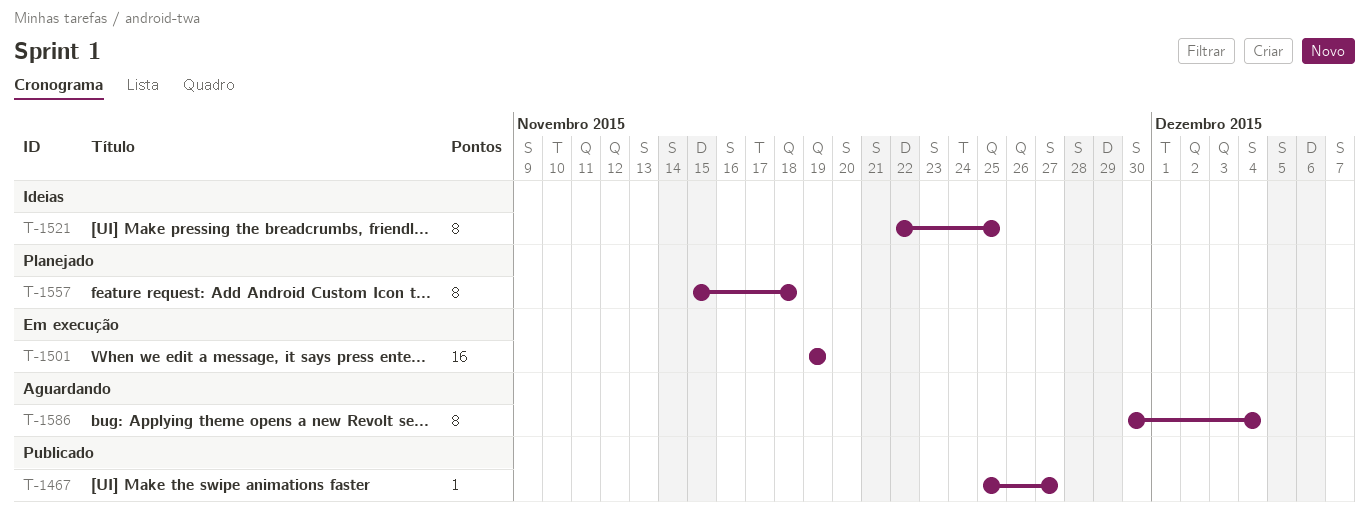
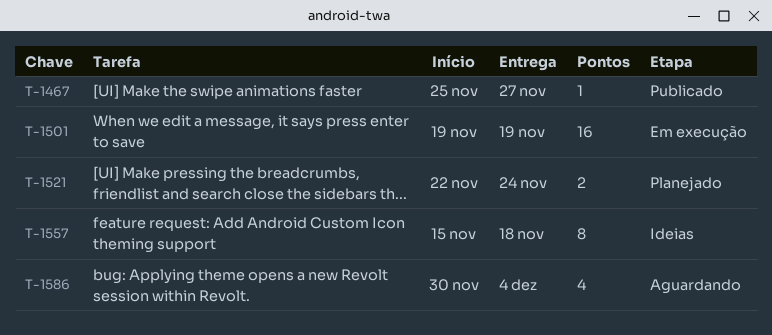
T-1521, status: Ideias -> Planejado
T-1521, estimate: 8 -> 2
T-1521, due: Nov 25 -> Nov 24
T-1557, status: Planejado -> Ideias
T-1586, estimate: 8 -> 4

